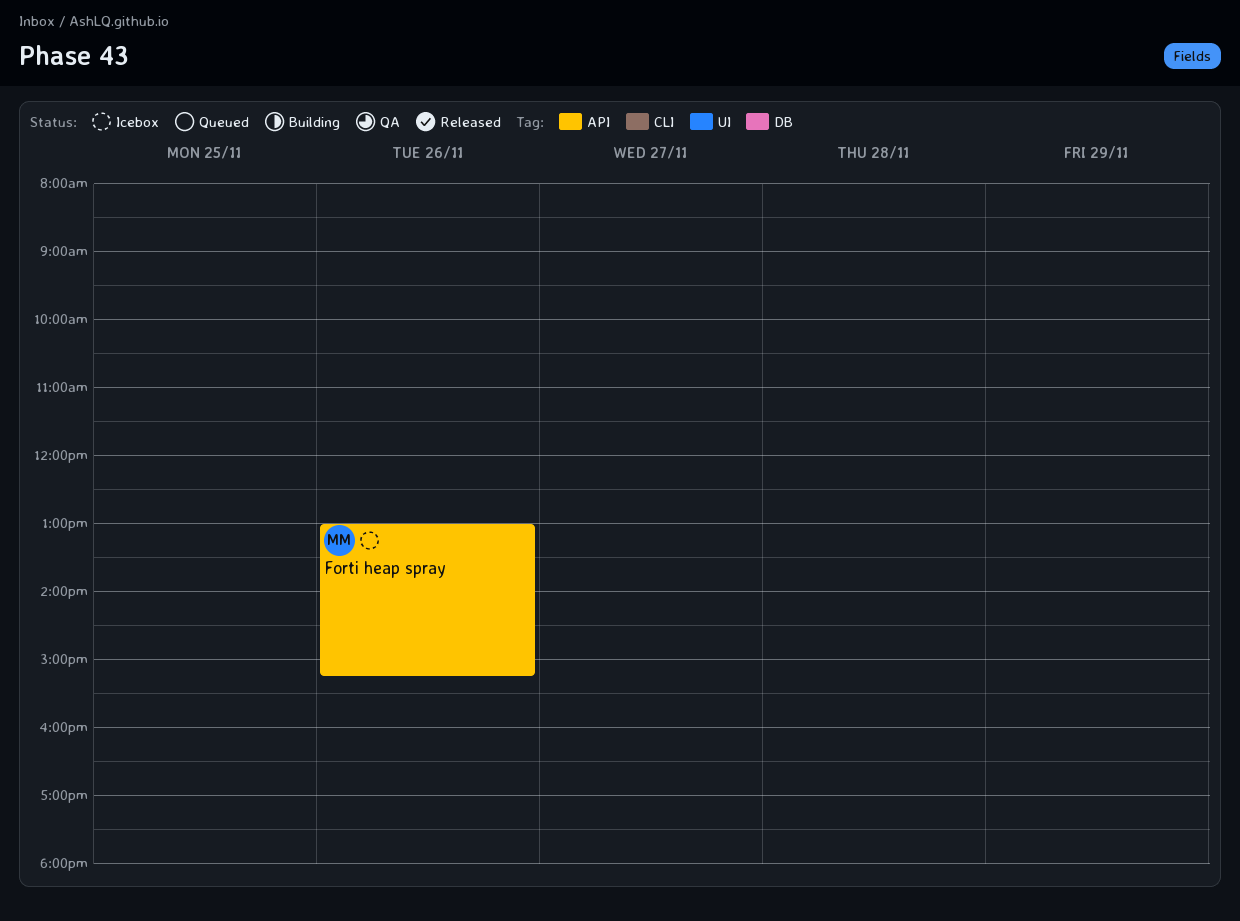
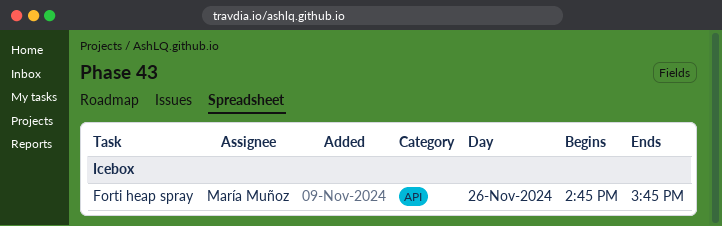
Forti heap spray, begins: 13:00 -> 14:45
Forti heap spray, ends: 15:15 -> 15:45

